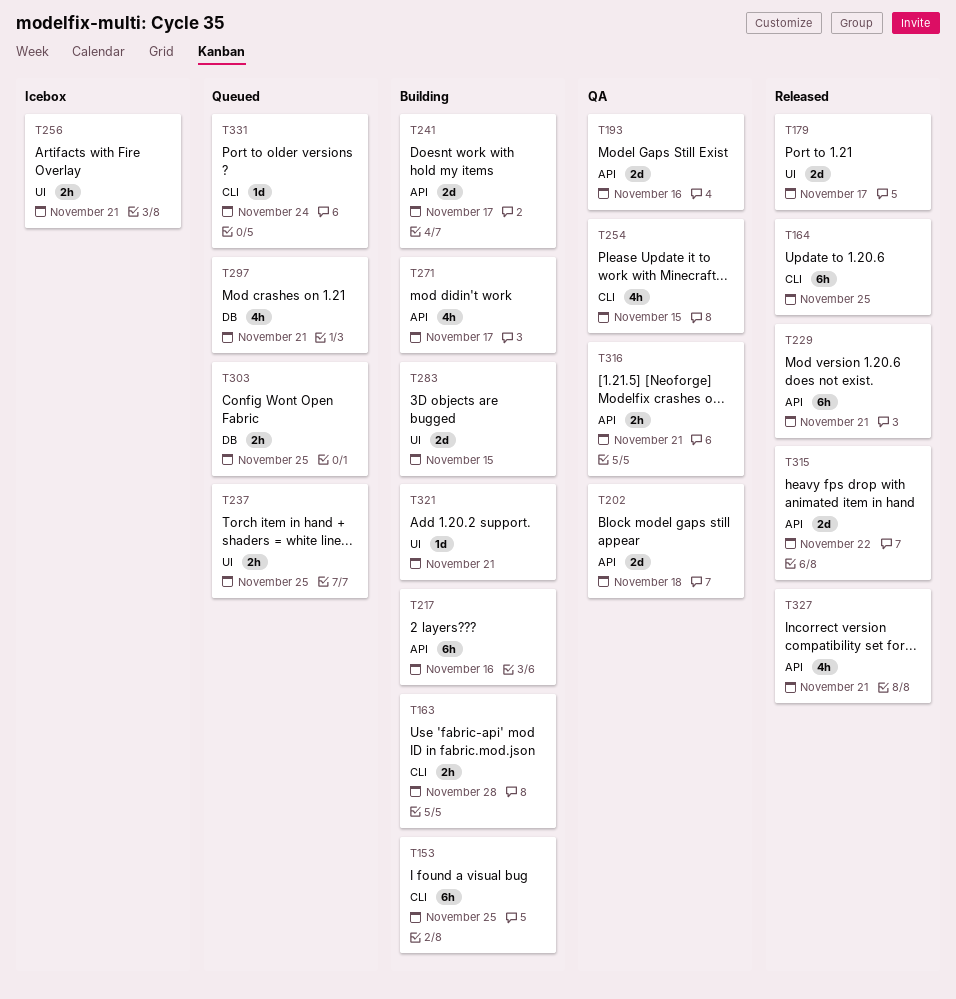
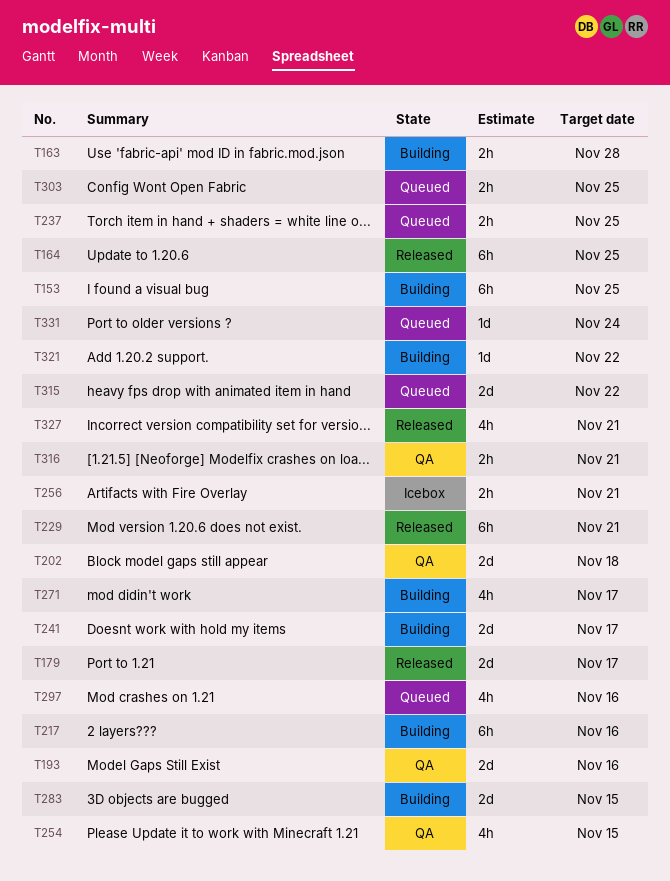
T297, due: Nov 21 -> Nov 16
T315, status: Released -> Queued
T321, due: Nov 21 -> Nov 22

